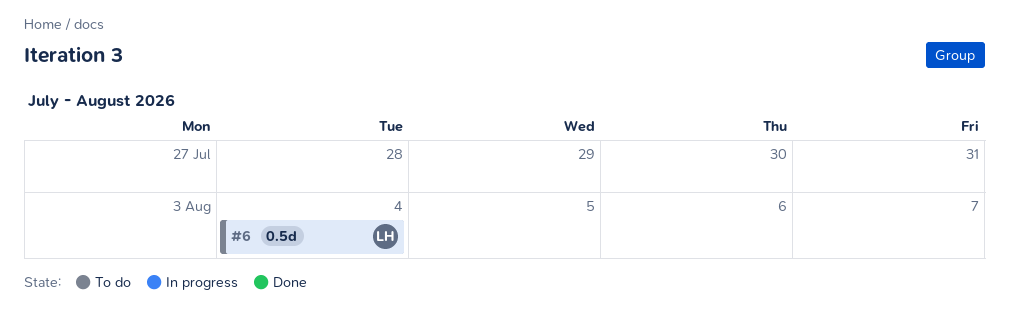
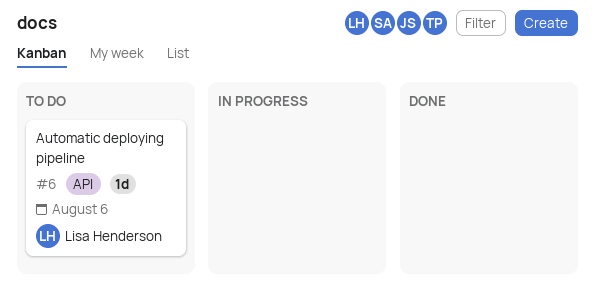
#6, estimate: 0.5d -> 1d
#6, due: Aug 4 -> Aug 6

